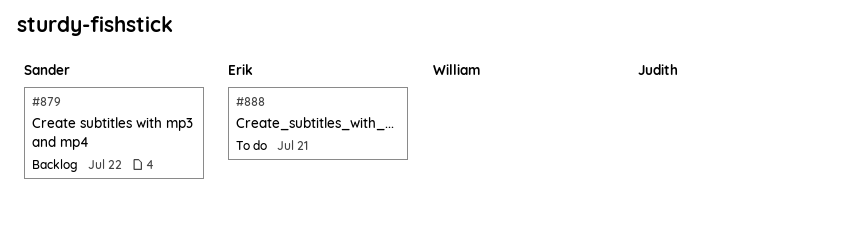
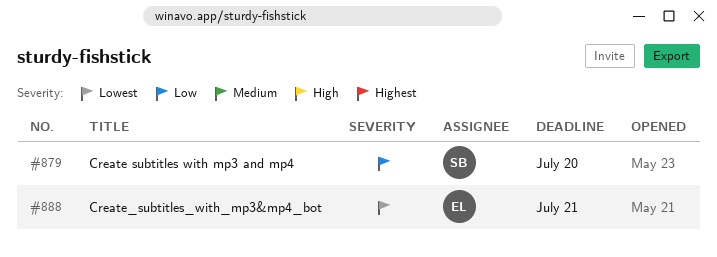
#879, due: Jul 22 -> Jul 20

